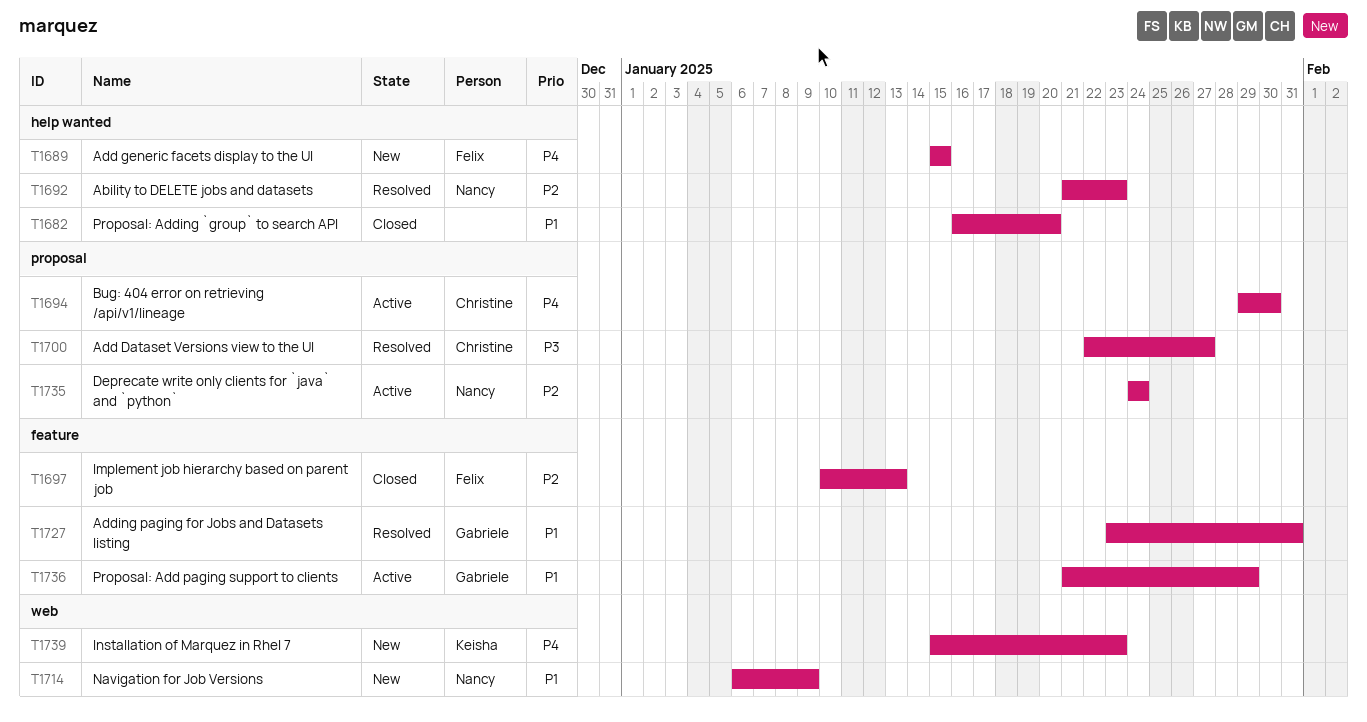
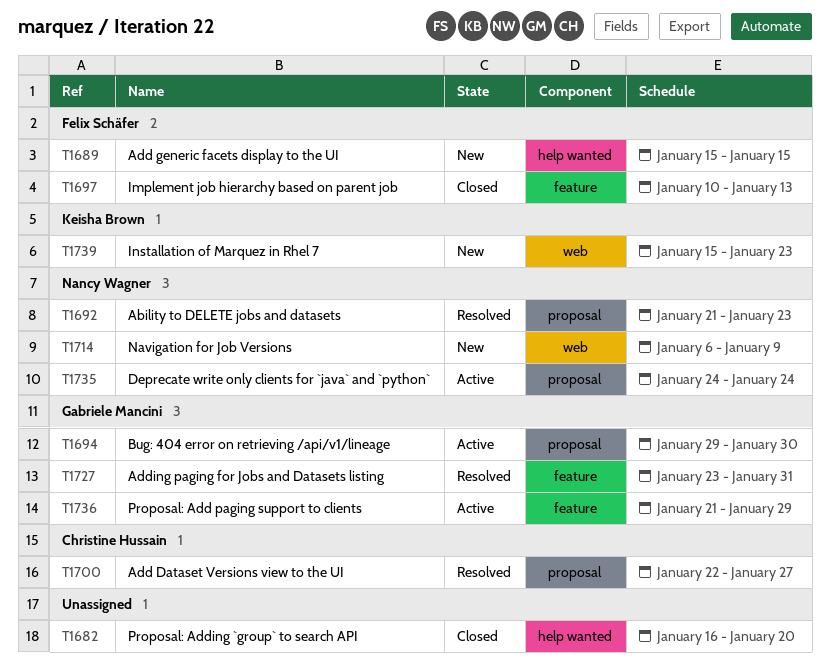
T1692, label: help wanted -> proposal
T1694, owner: Christine Hussain -> Gabriele Mancini

